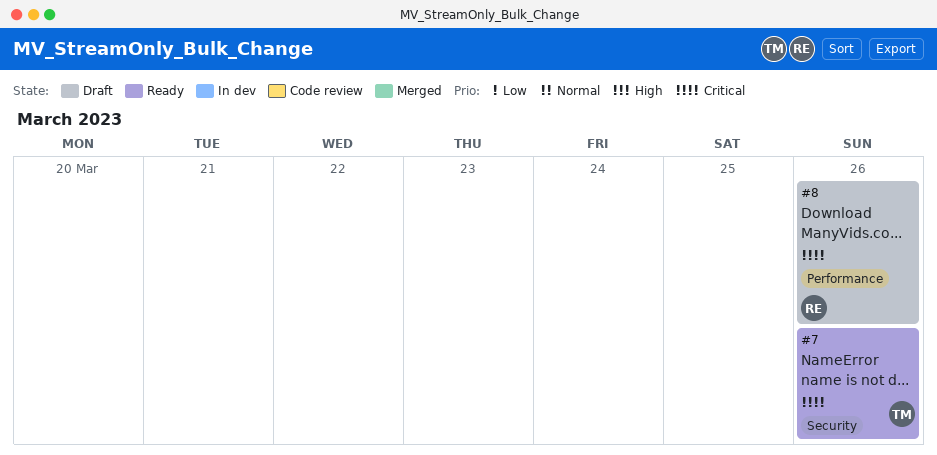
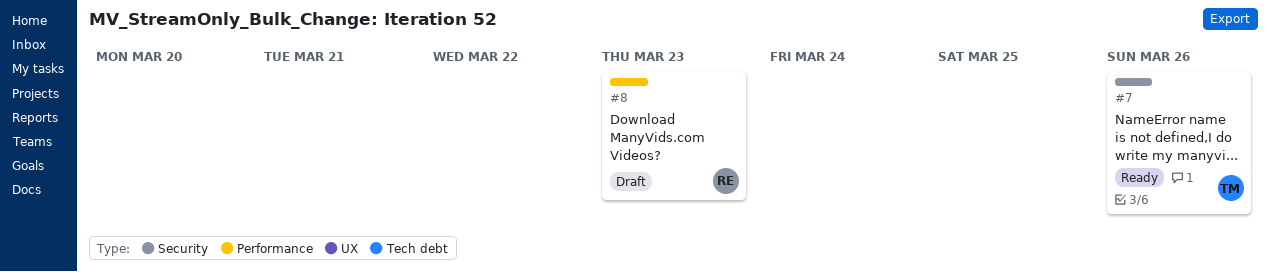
#8, due: Mar 26 -> Mar 23

